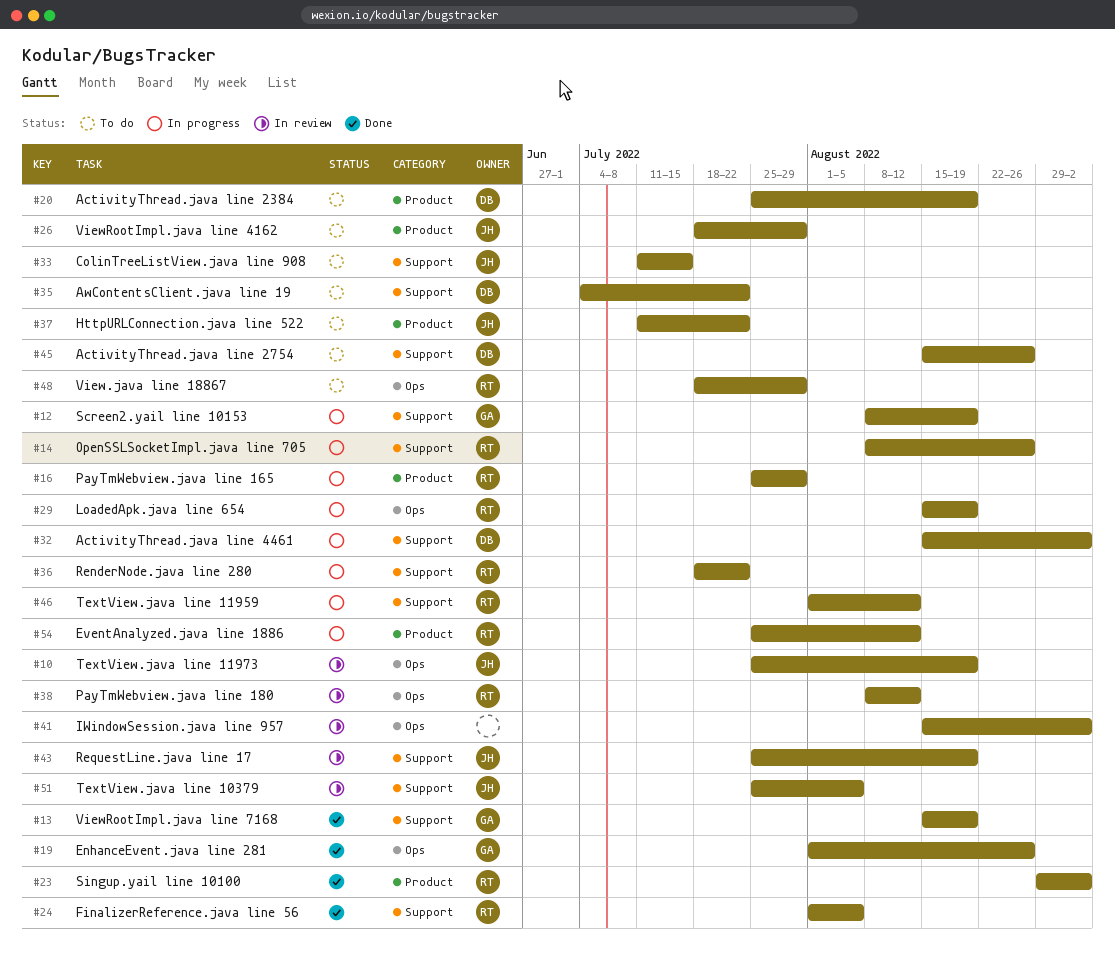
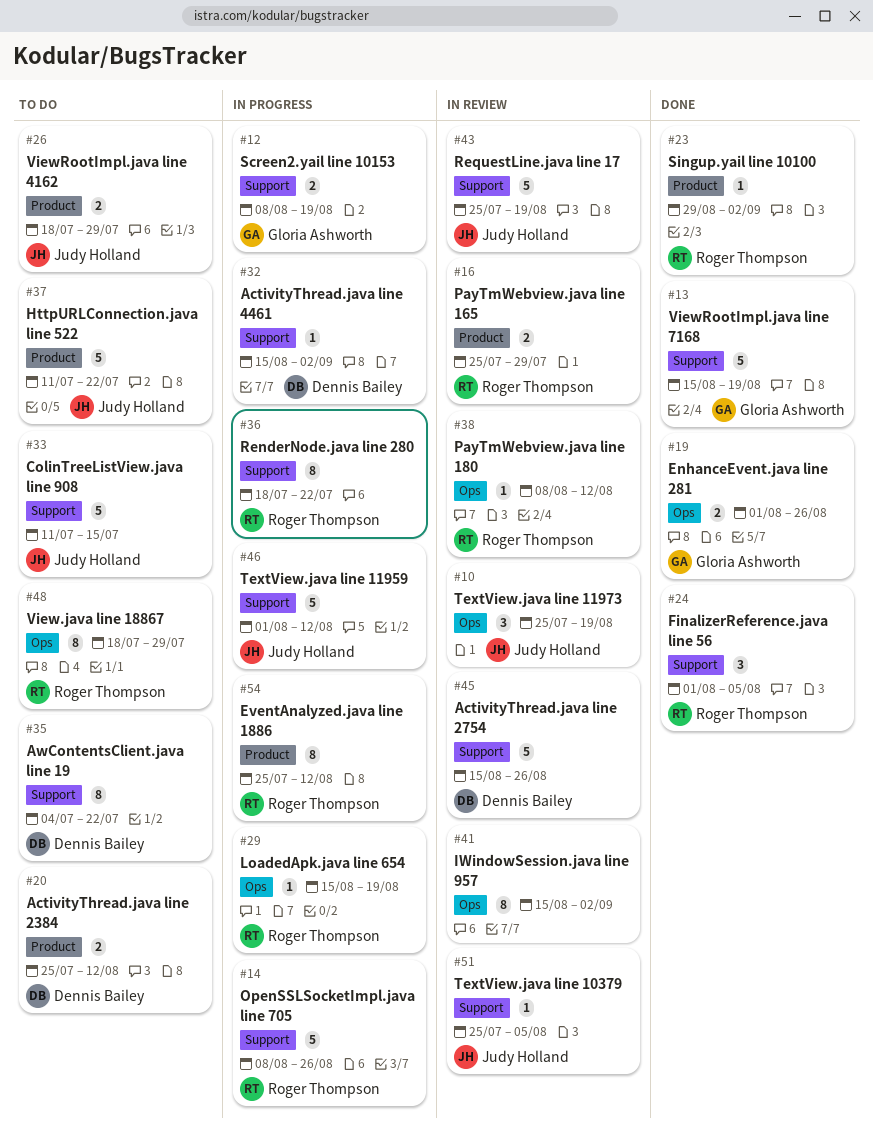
#16, status: In progress -> In review
#20, due: Aug 19 -> Aug 12
#45, status: To do -> In review
#46, owner: Roger Thompson -> Judy Holland

